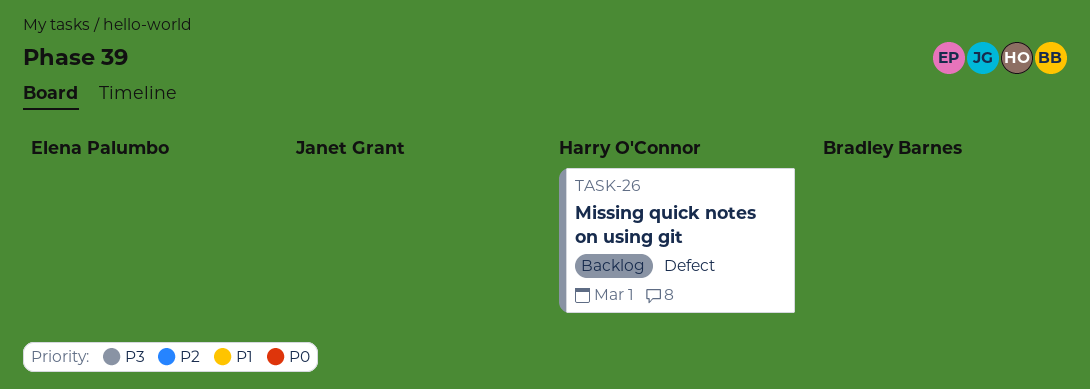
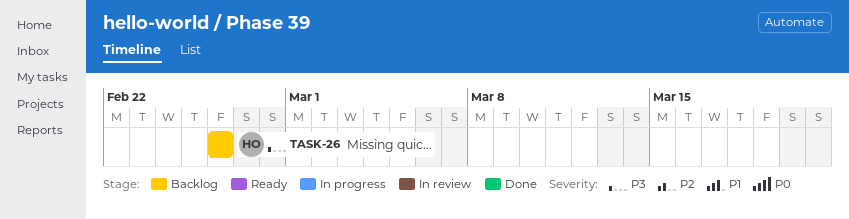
TASK-26, due: Mar 1 -> Feb 26

